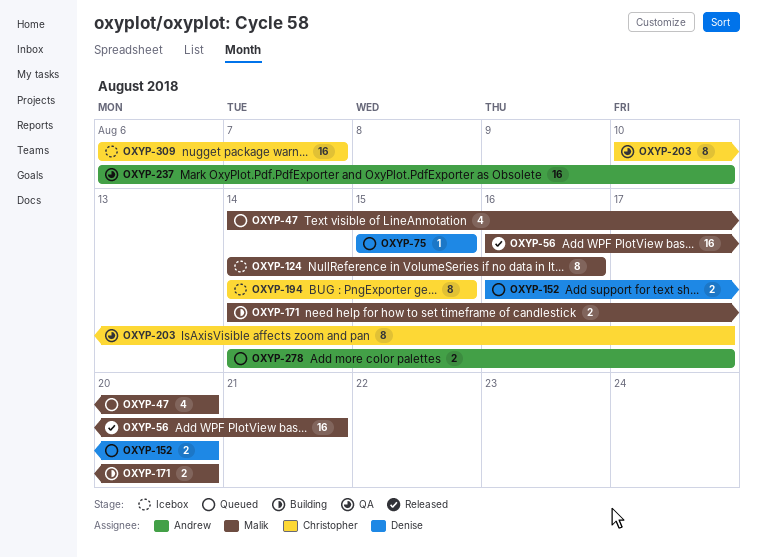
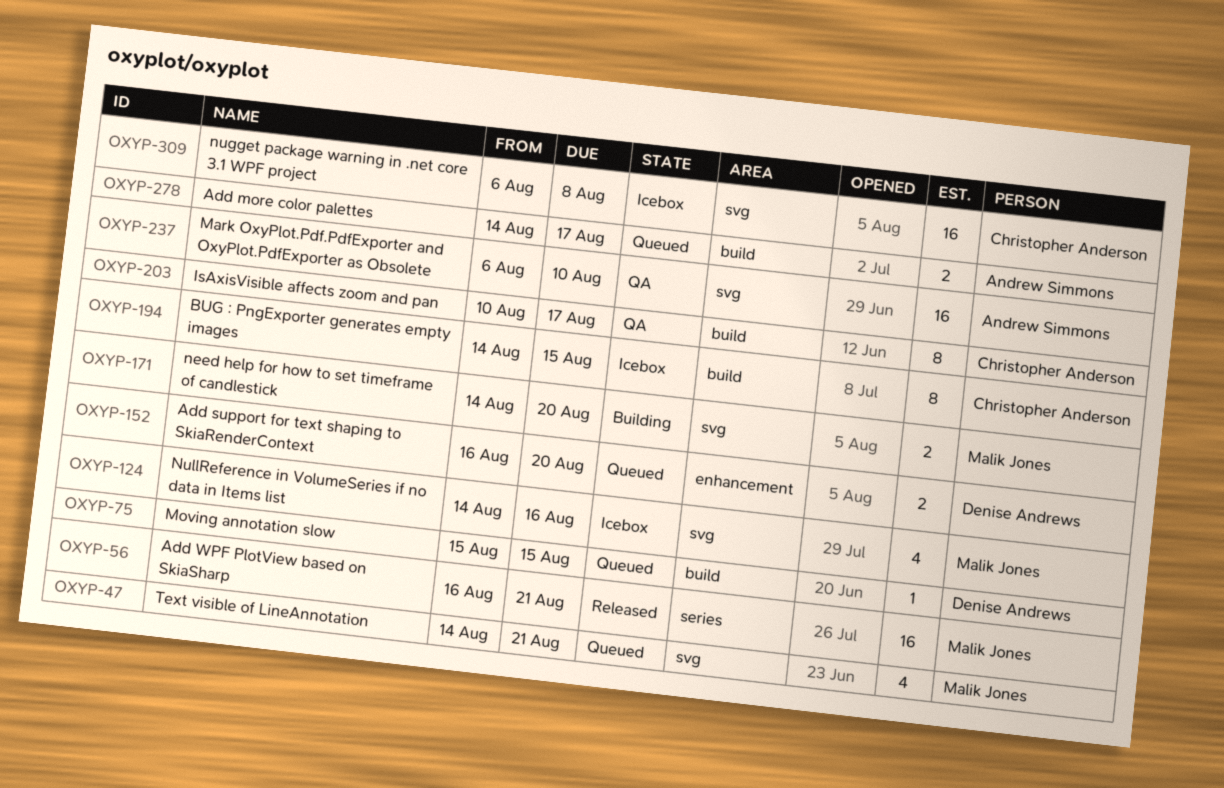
OXYP-47, due: Aug 20 -> Aug 21
OXYP-124, estimate: 8 -> 4
OXYP-309, due: Aug 7 -> Aug 8

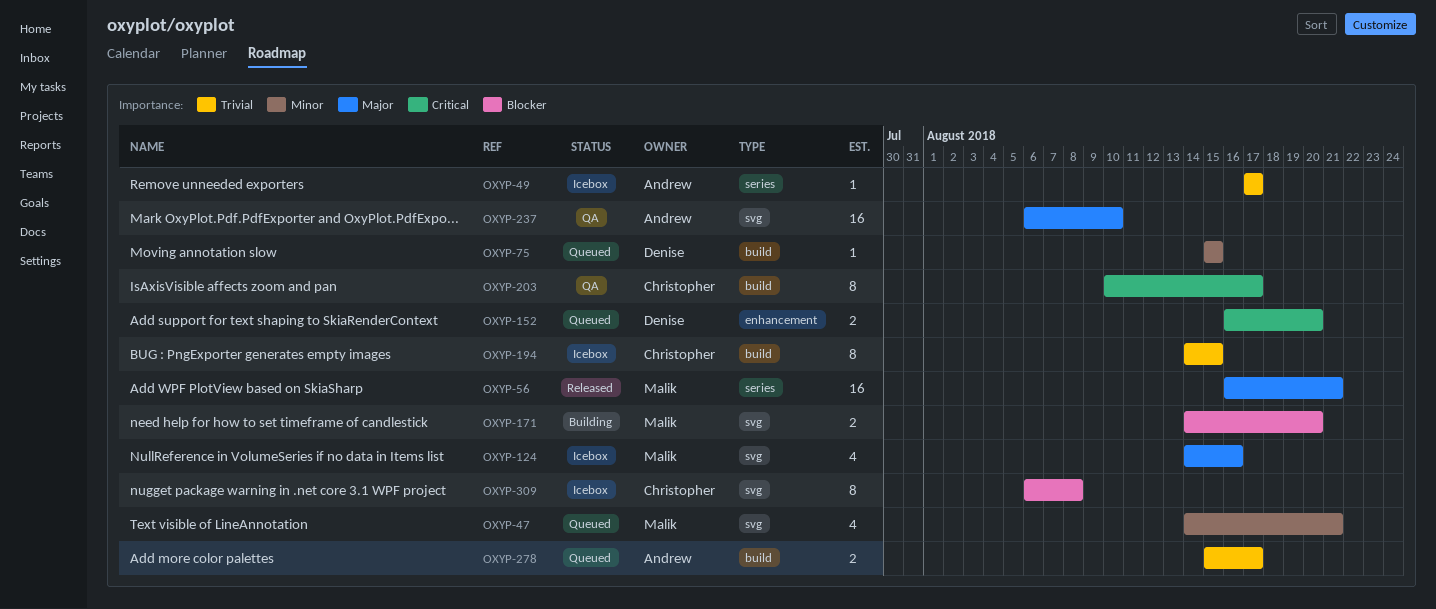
OXYP-49: none -> present
OXYP-278, start: Aug 14 -> Aug 15
OXYP-309, estimate: 16 -> 8

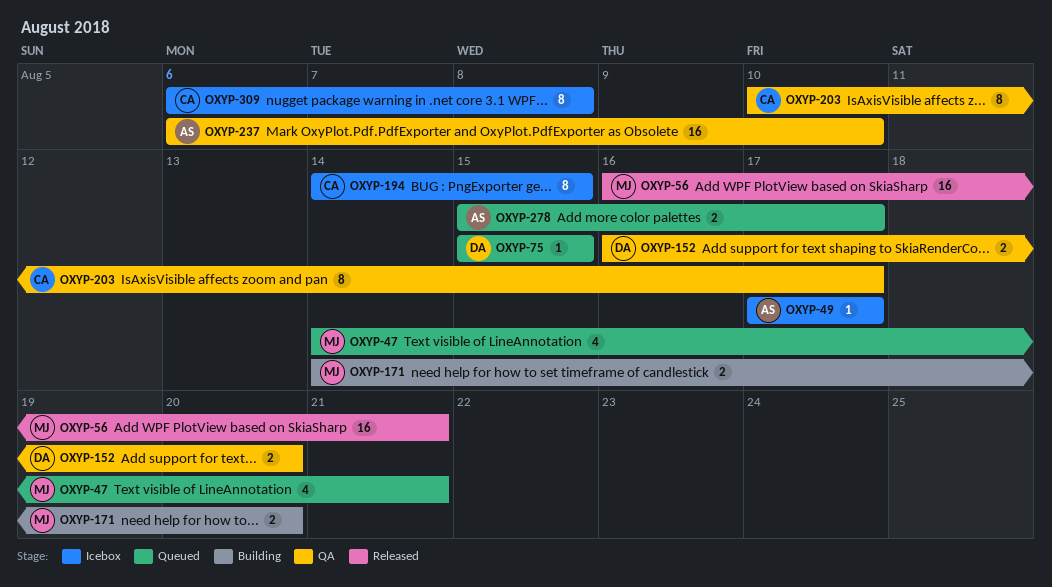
OXYP-124: present -> none
OXYP-152, status: Queued -> QA

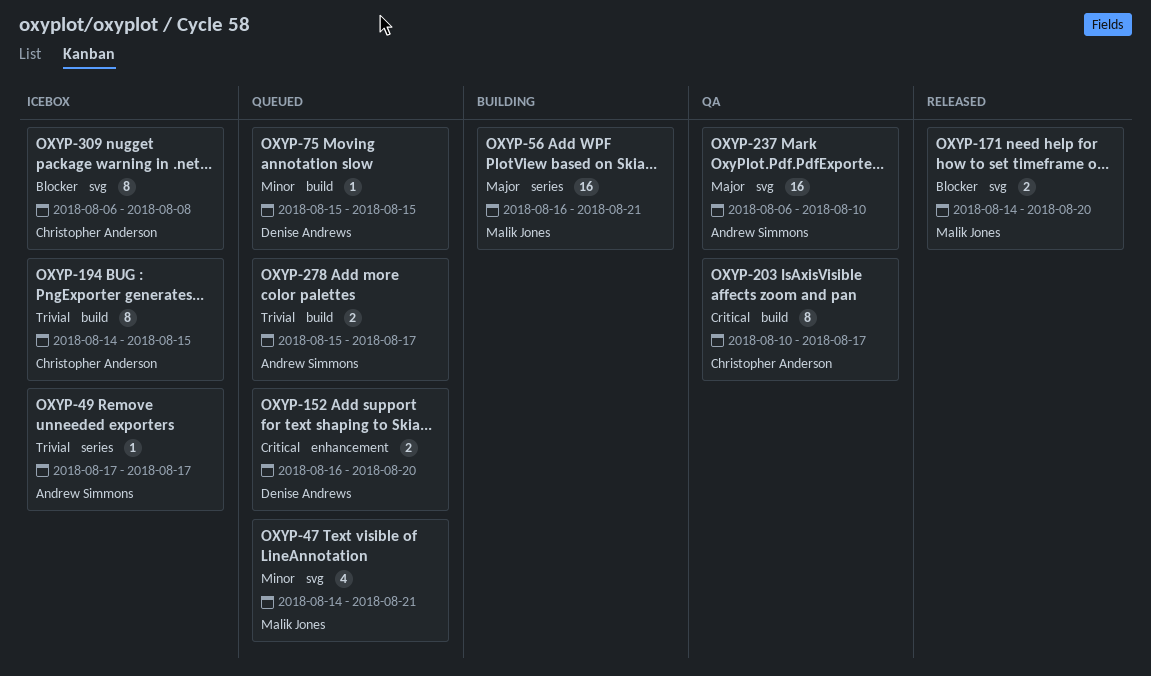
OXYP-56, status: Released -> Building
OXYP-152, status: QA -> Queued
OXYP-171, status: Building -> Released

